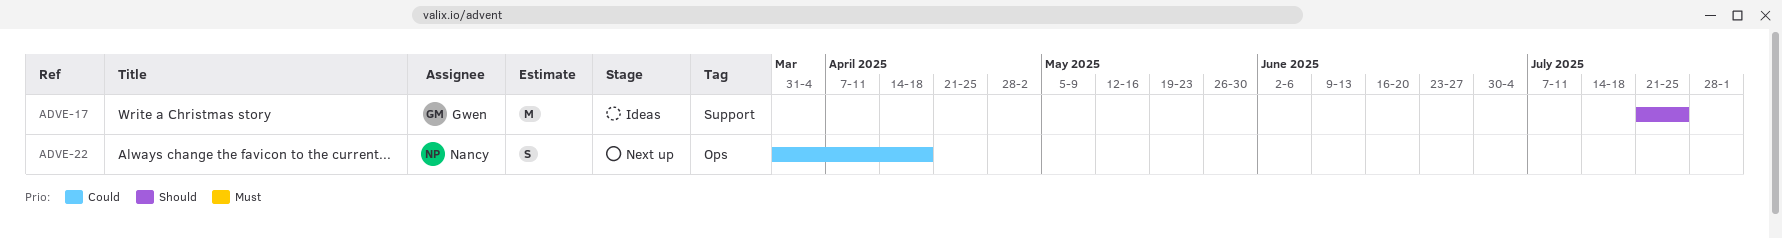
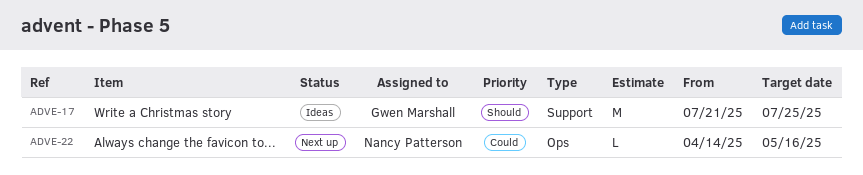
ADVE-22, estimate: S -> L
ADVE-22, start: Mar 31 -> Apr 14
ADVE-22, due: Apr 18 -> May 16

